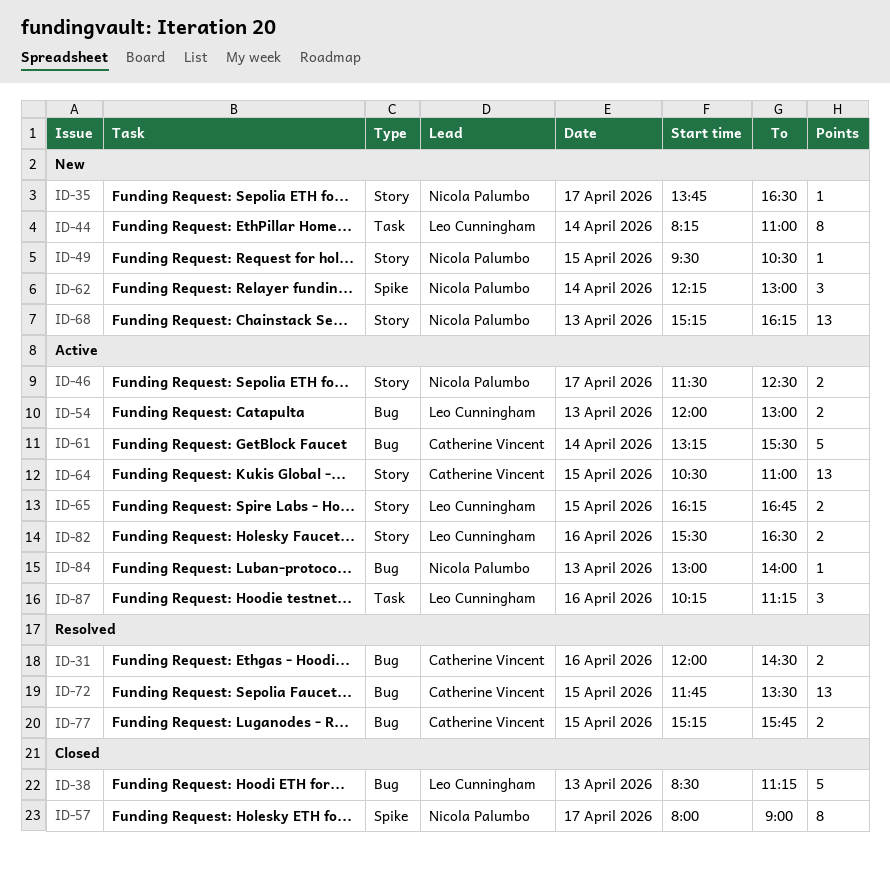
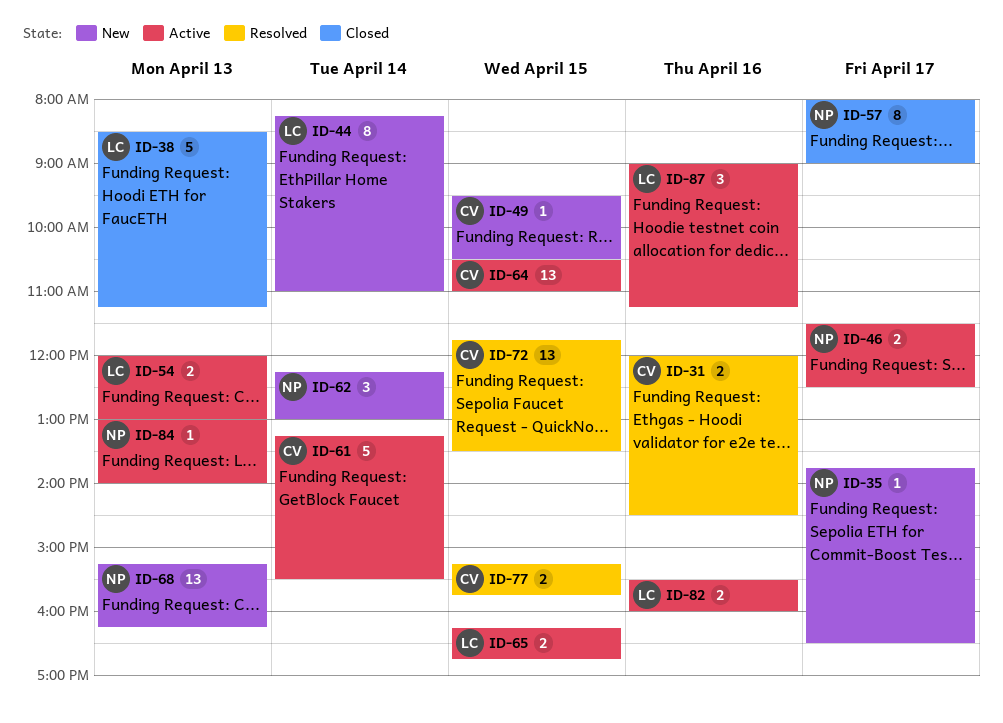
ID-49, owner: Nicola Palumbo -> Catherine Vincent
ID-82, ends: 16:30 -> 16:00
ID-87, begins: 10:15 -> 09:00

